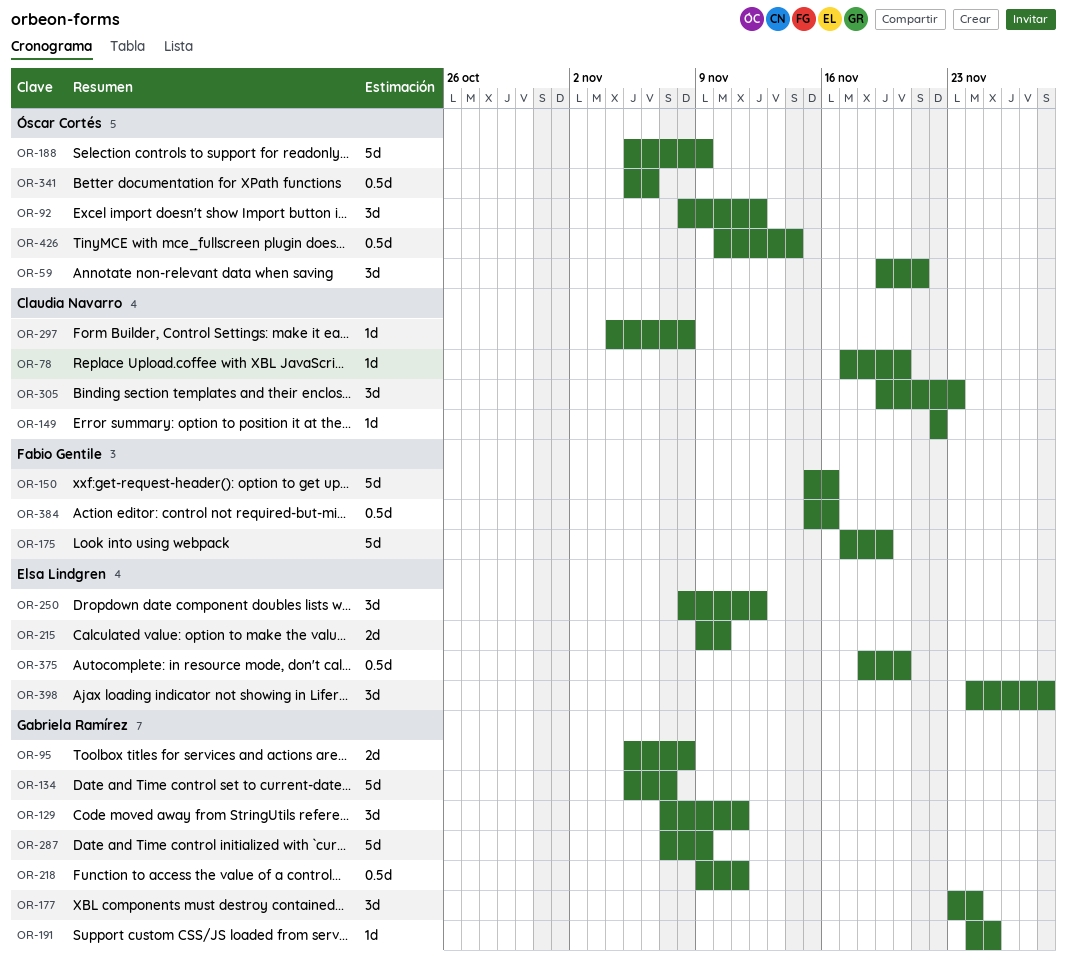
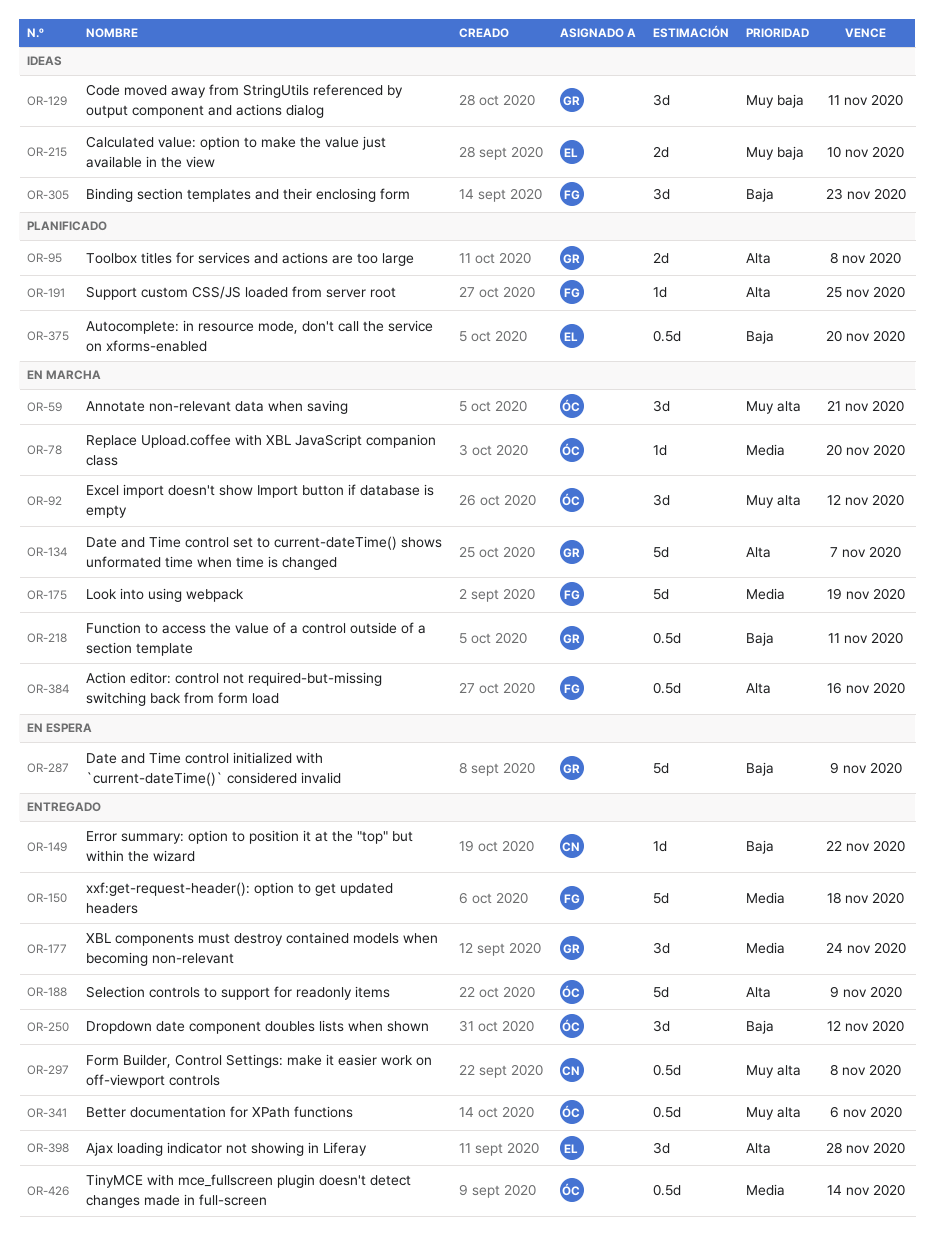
OR-78, owner: Claudia Navarro -> Óscar Cortés
OR-150, due: Nov 16 -> Nov 18
OR-191, owner: Gabriela Ramírez -> Fabio Gentile
OR-250, owner: Elsa Lindgren -> Óscar Cortés
OR-297, estimate: 1d -> 0.5d
OR-305, owner: Claudia Navarro -> Fabio Gentile

